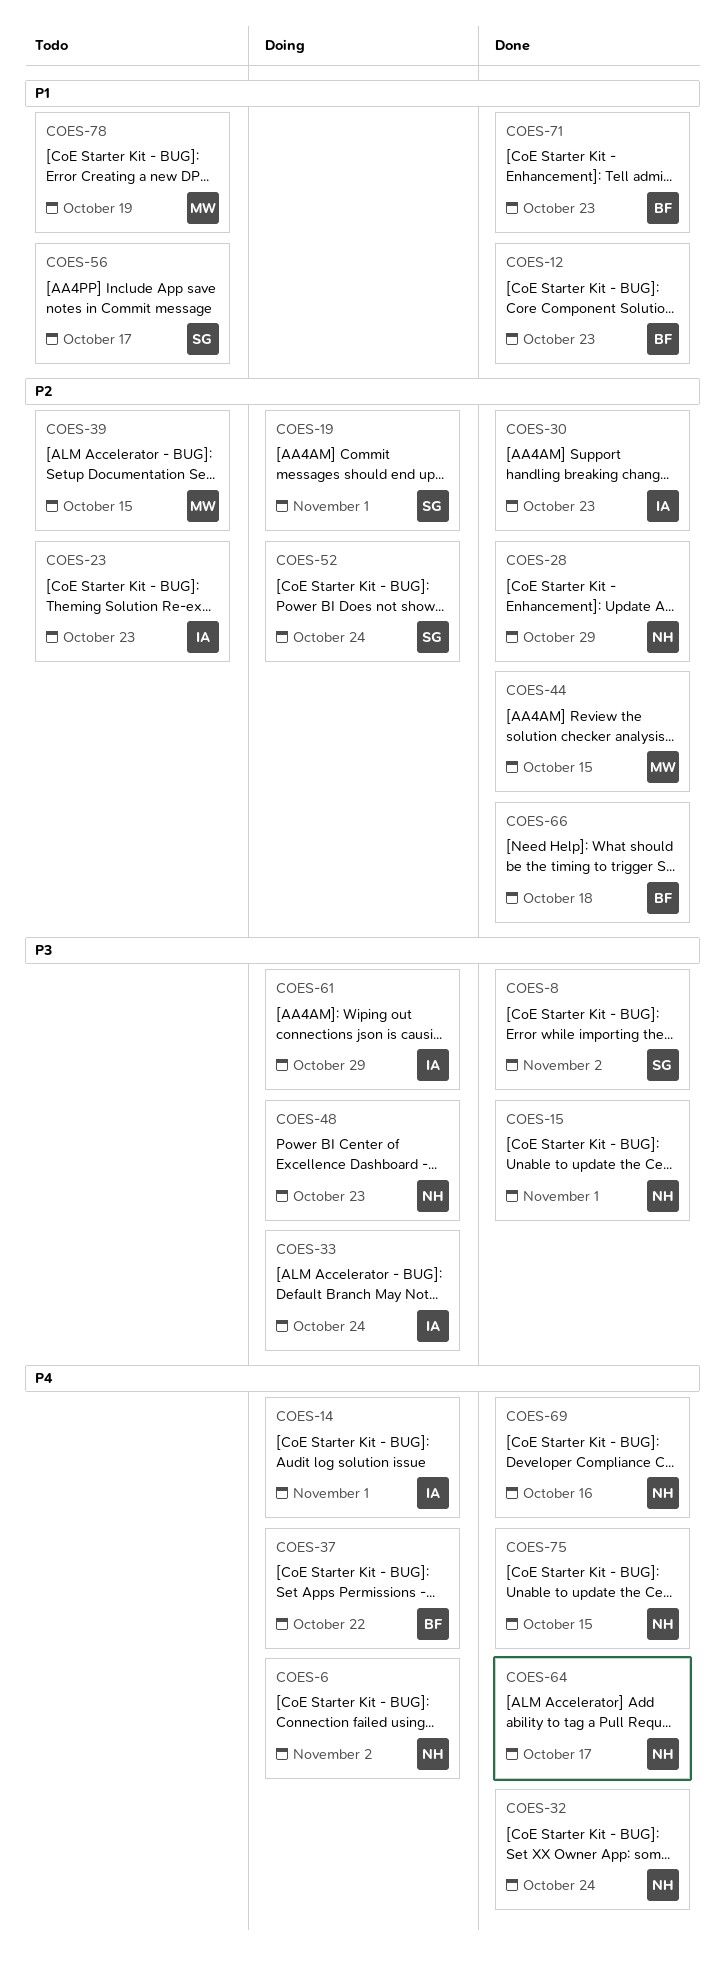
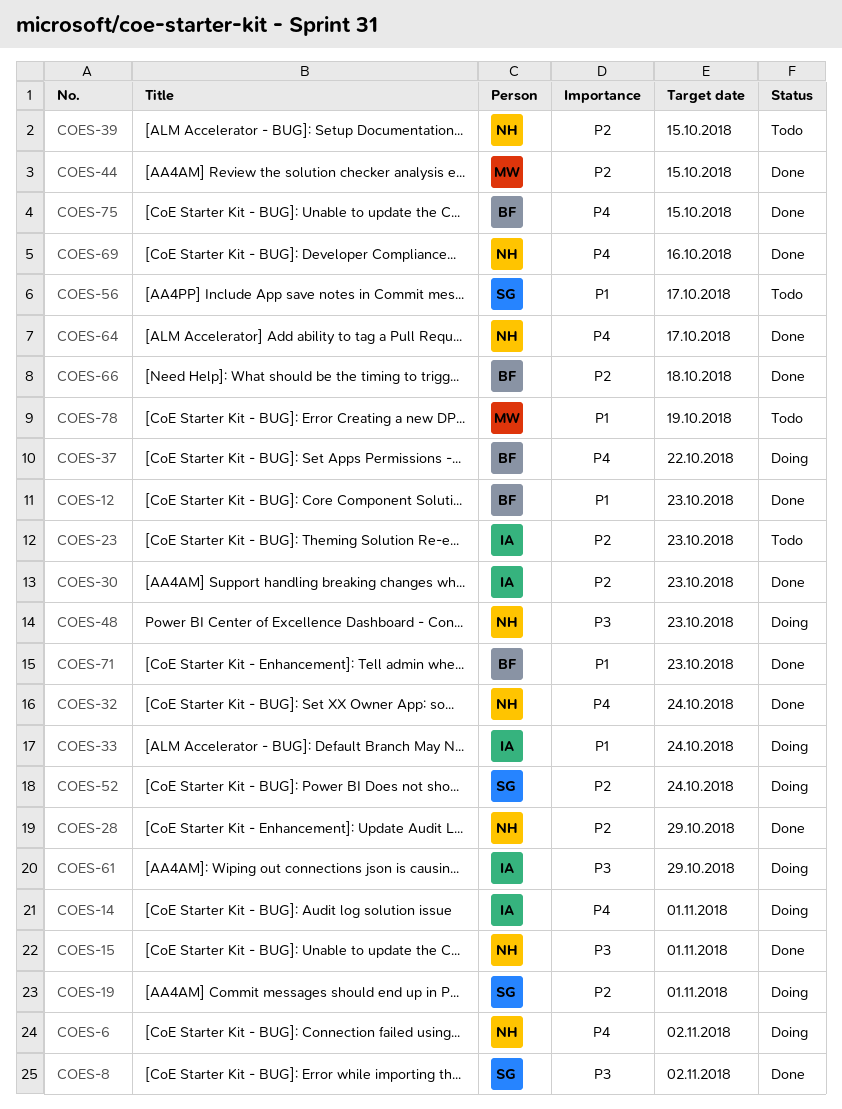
COES-33, priority: P3 -> P1
COES-39, owner: MW -> NH
COES-75, owner: NH -> BF

